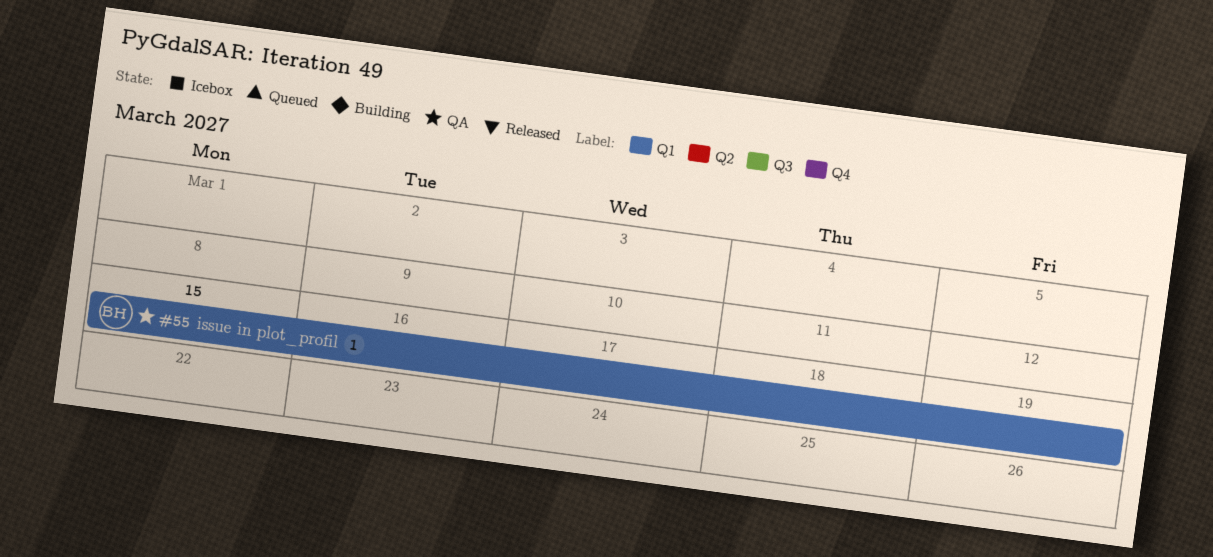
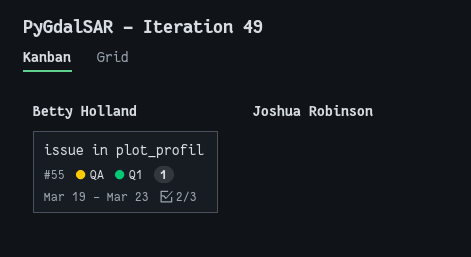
#55, start: Mar 15 -> Mar 19
#55, due: Mar 19 -> Mar 23

